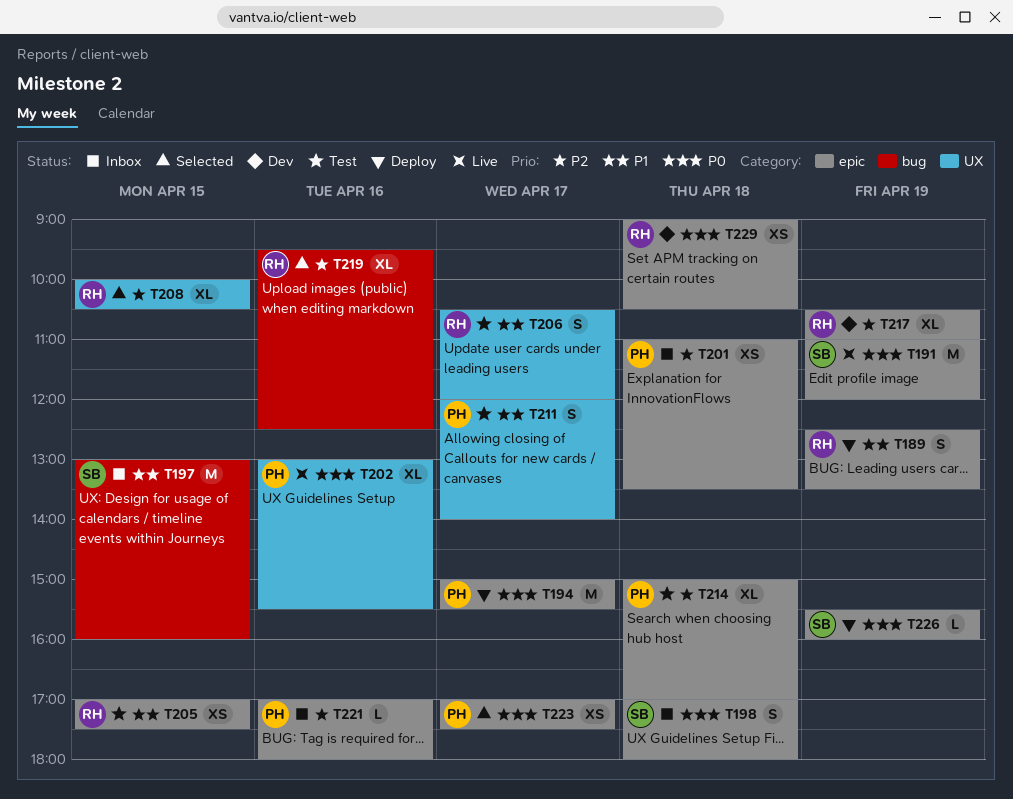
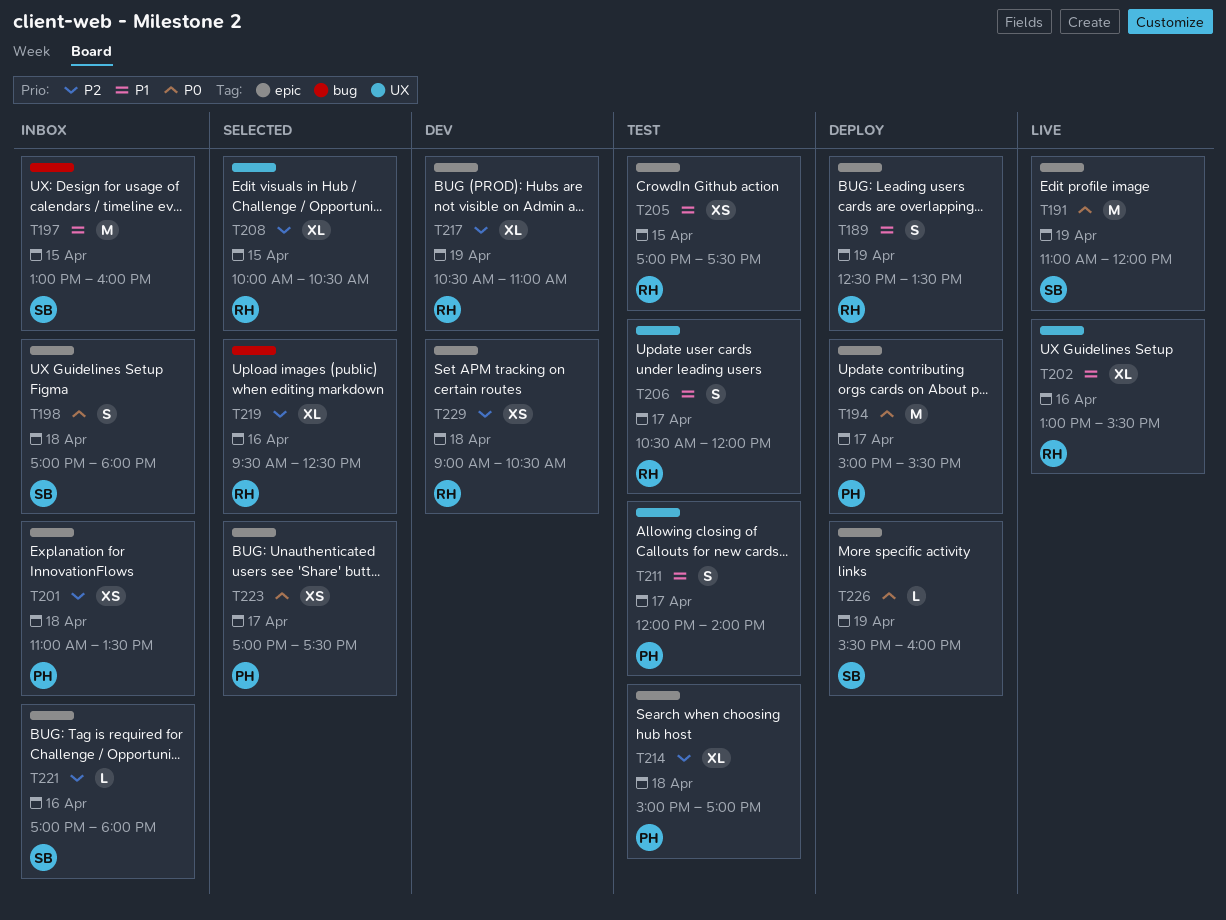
T202, owner: PH -> RH
T202, priority: P0 -> P1
T221, owner: PH -> SB
T229, priority: P0 -> P2

